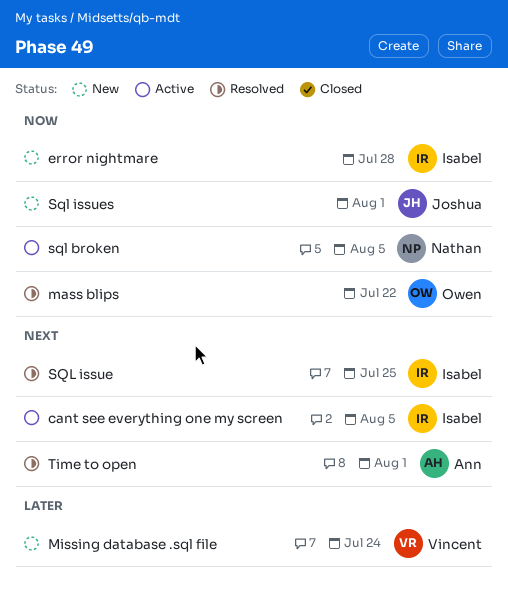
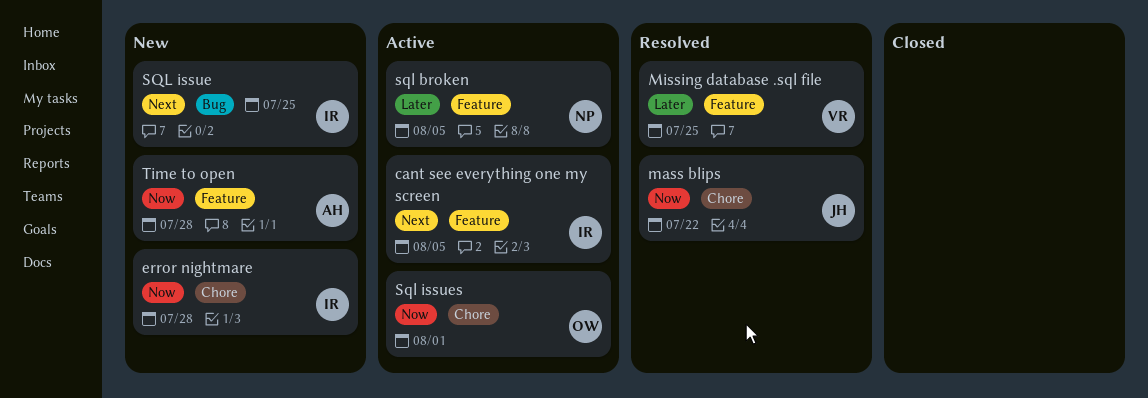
mass blips, owner: Owen -> Joshua
Missing database .sql file, status: New -> Resolved
Missing database .sql file, due: Jul 24 -> Jul 25
sql broken, priority: Now -> Later
SQL issue, status: Resolved -> New
Sql issues, status: New -> Active
Sql issues, owner: Joshua -> Owen
Time to open, status: Resolved -> New
Time to open, priority: Next -> Now
Time to open, due: Aug 1 -> Jul 28

